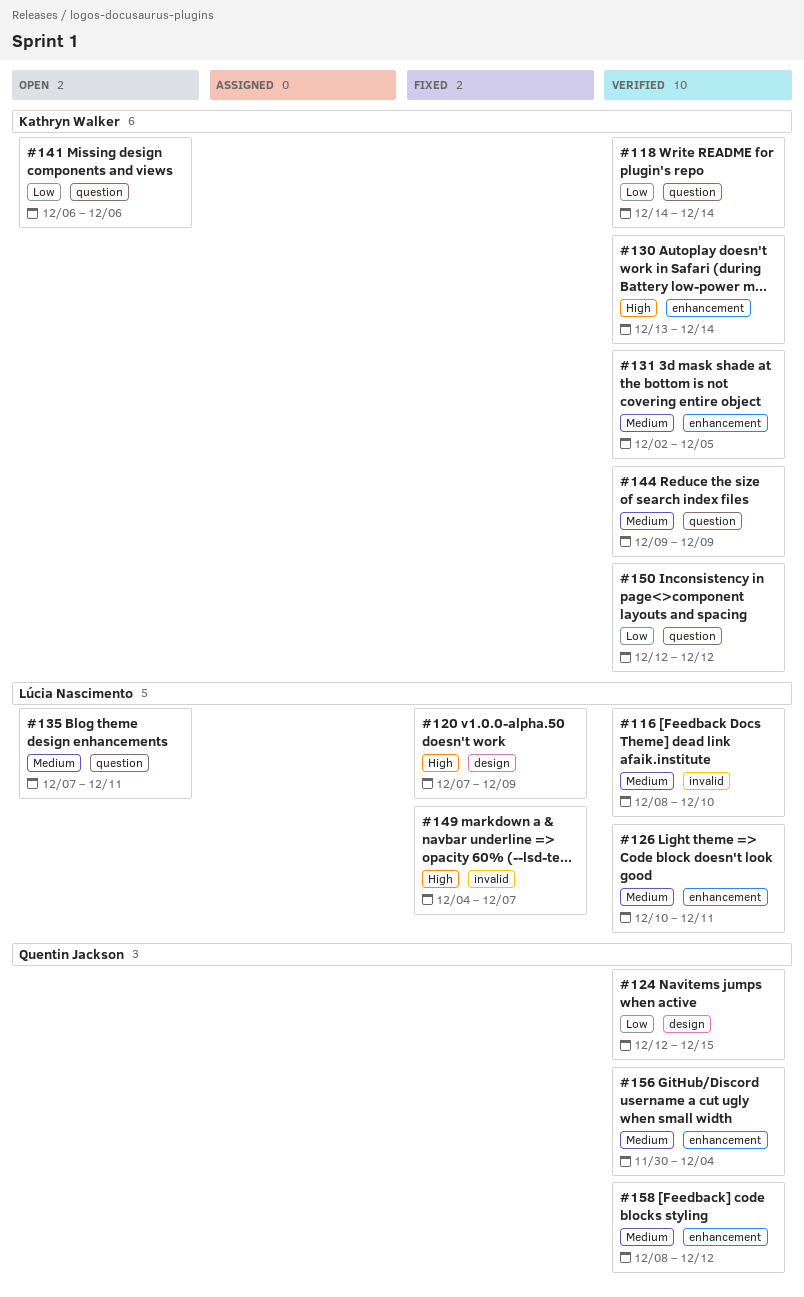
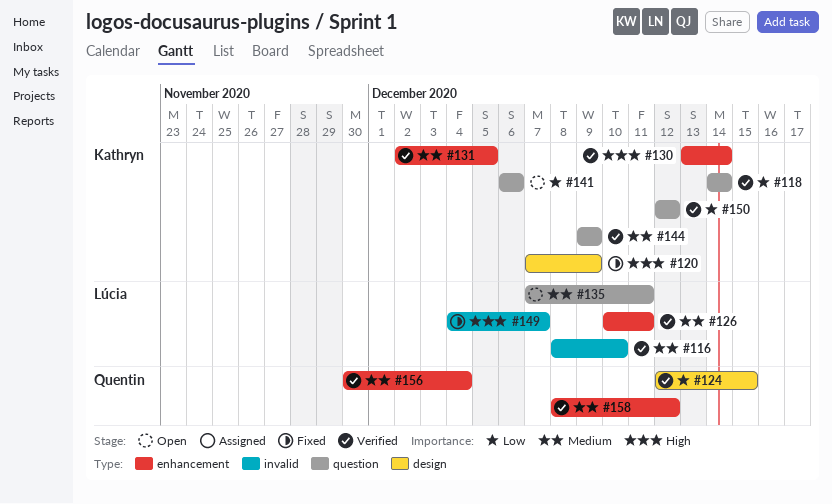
#120, owner: Lúcia Nascimento -> Kathryn Walker

